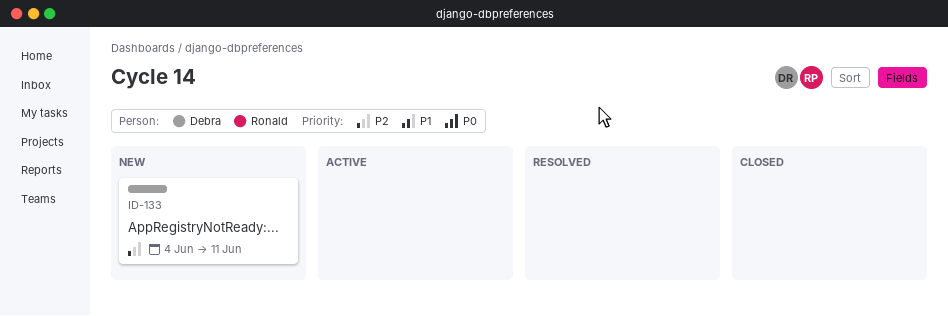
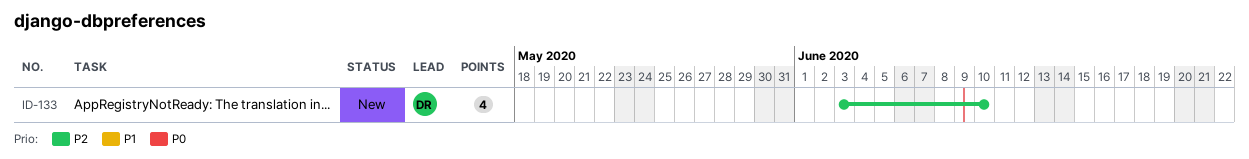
ID-133, start: Jun 4 -> Jun 3
ID-133, due: Jun 11 -> Jun 10

